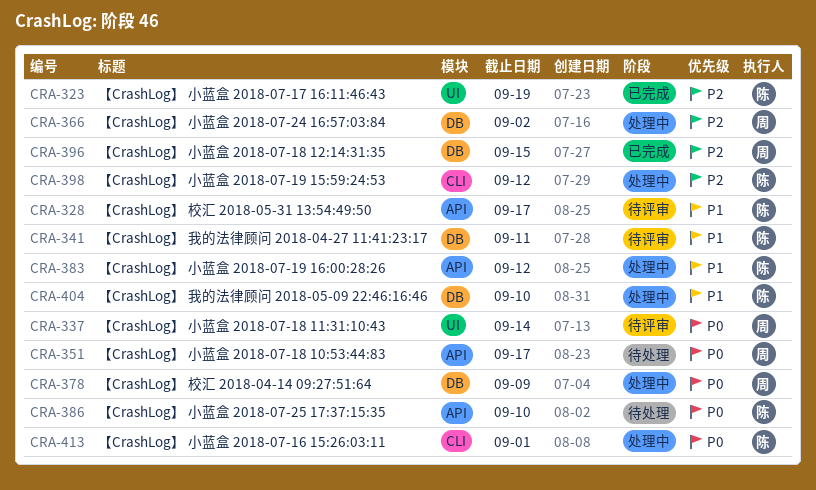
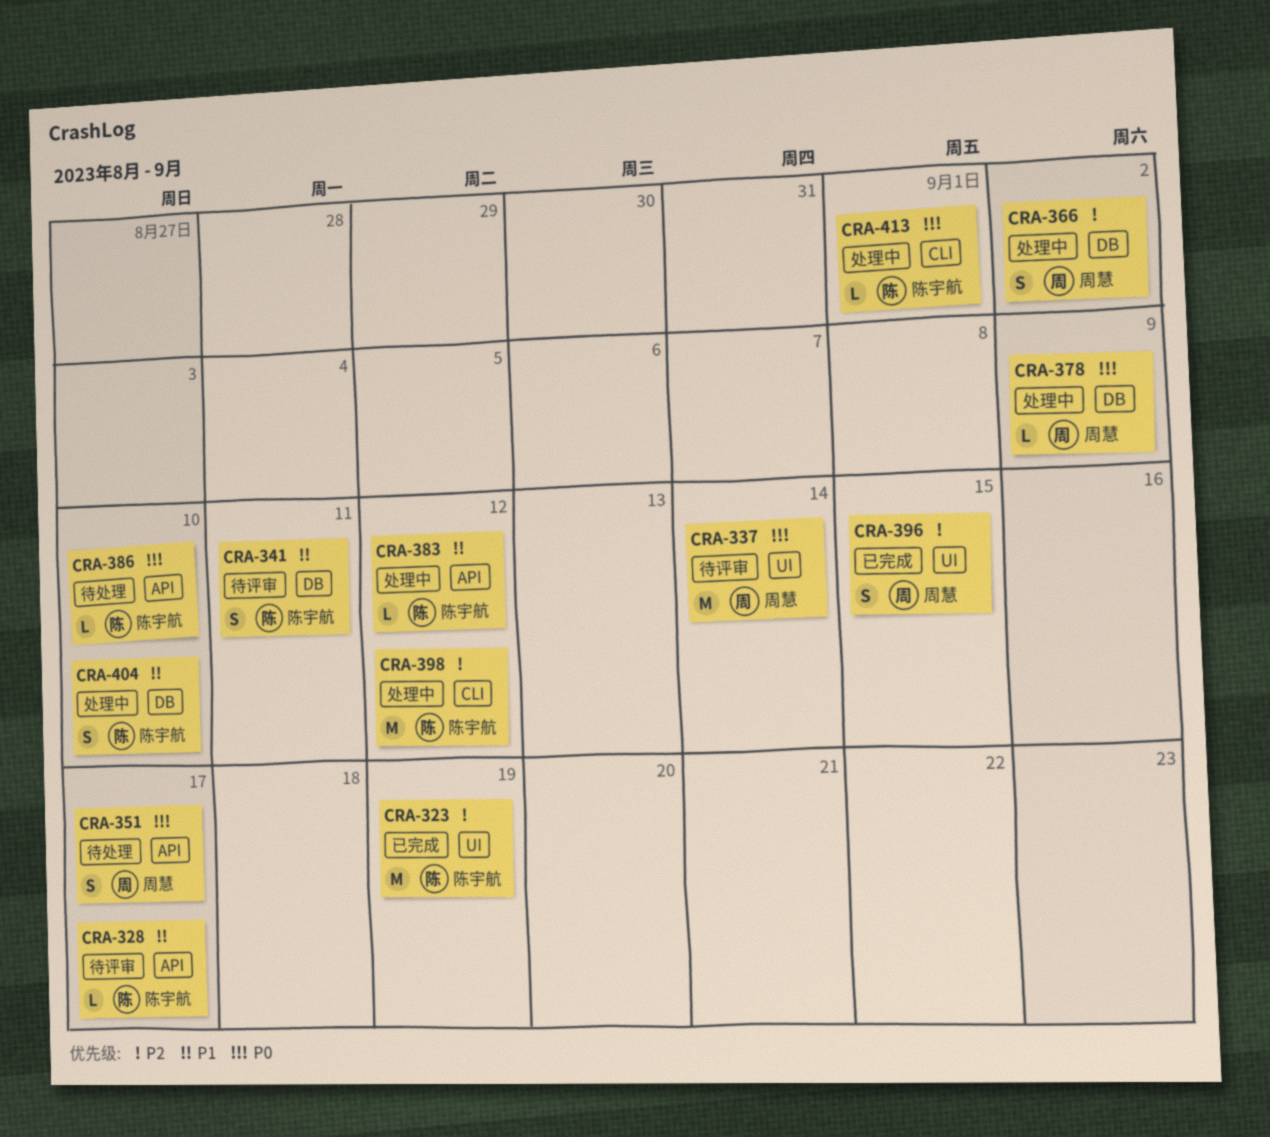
CRA-396, label: DB -> UI

